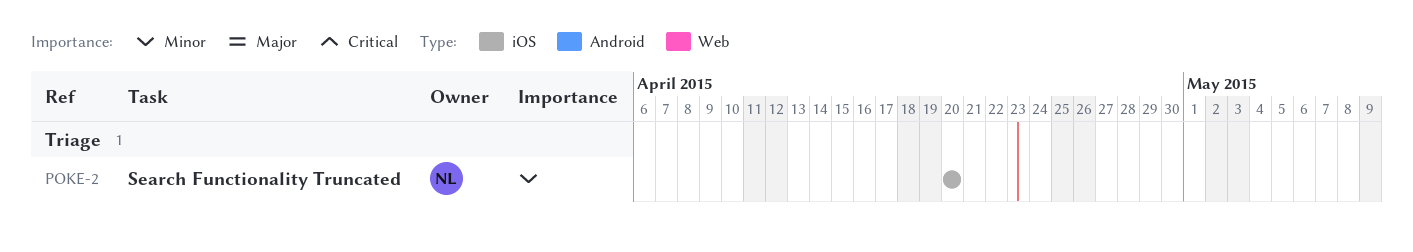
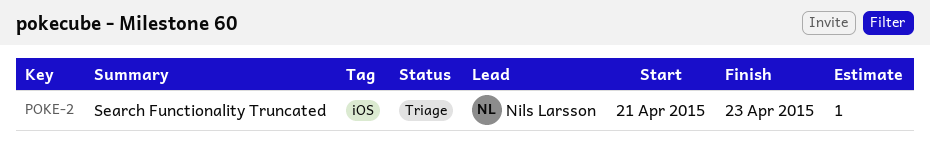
POKE-2, start: Apr 20 -> Apr 21
POKE-2, due: Apr 20 -> Apr 23

